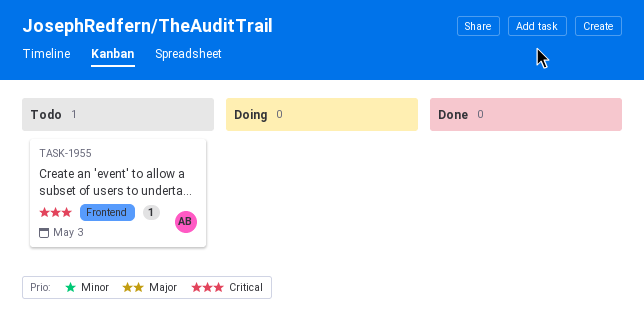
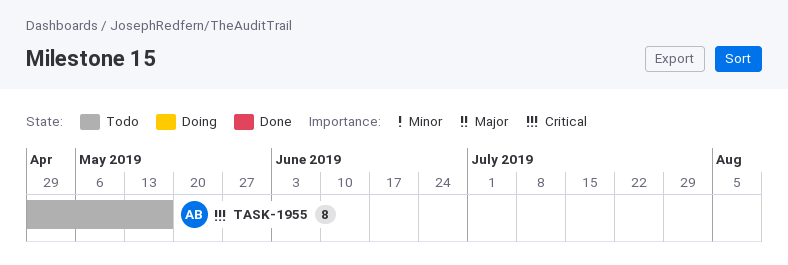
TASK-1955, estimate: 1 -> 8
TASK-1955, due: May 3 -> May 17

